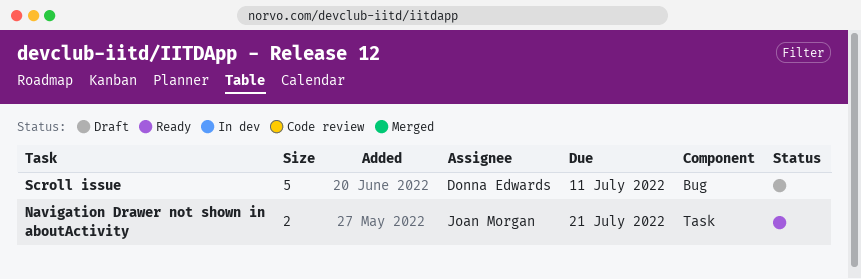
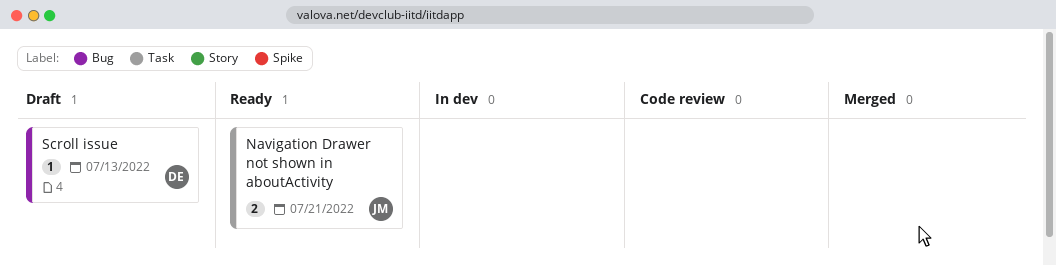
Scroll issue, estimate: 5 -> 1
Scroll issue, due: Jul 11 -> Jul 13

